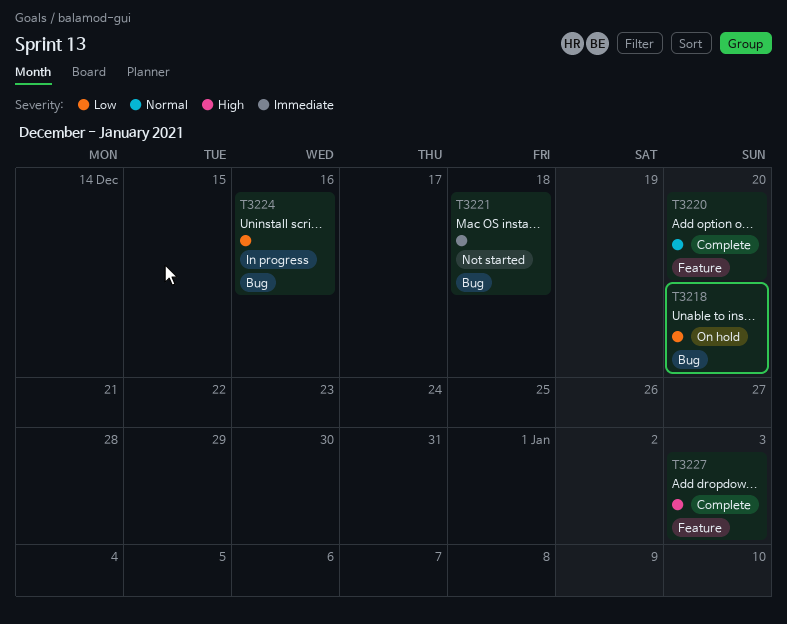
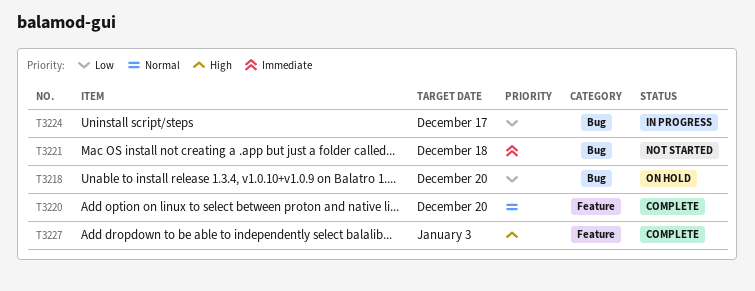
T3224, due: Dec 16 -> Dec 17

